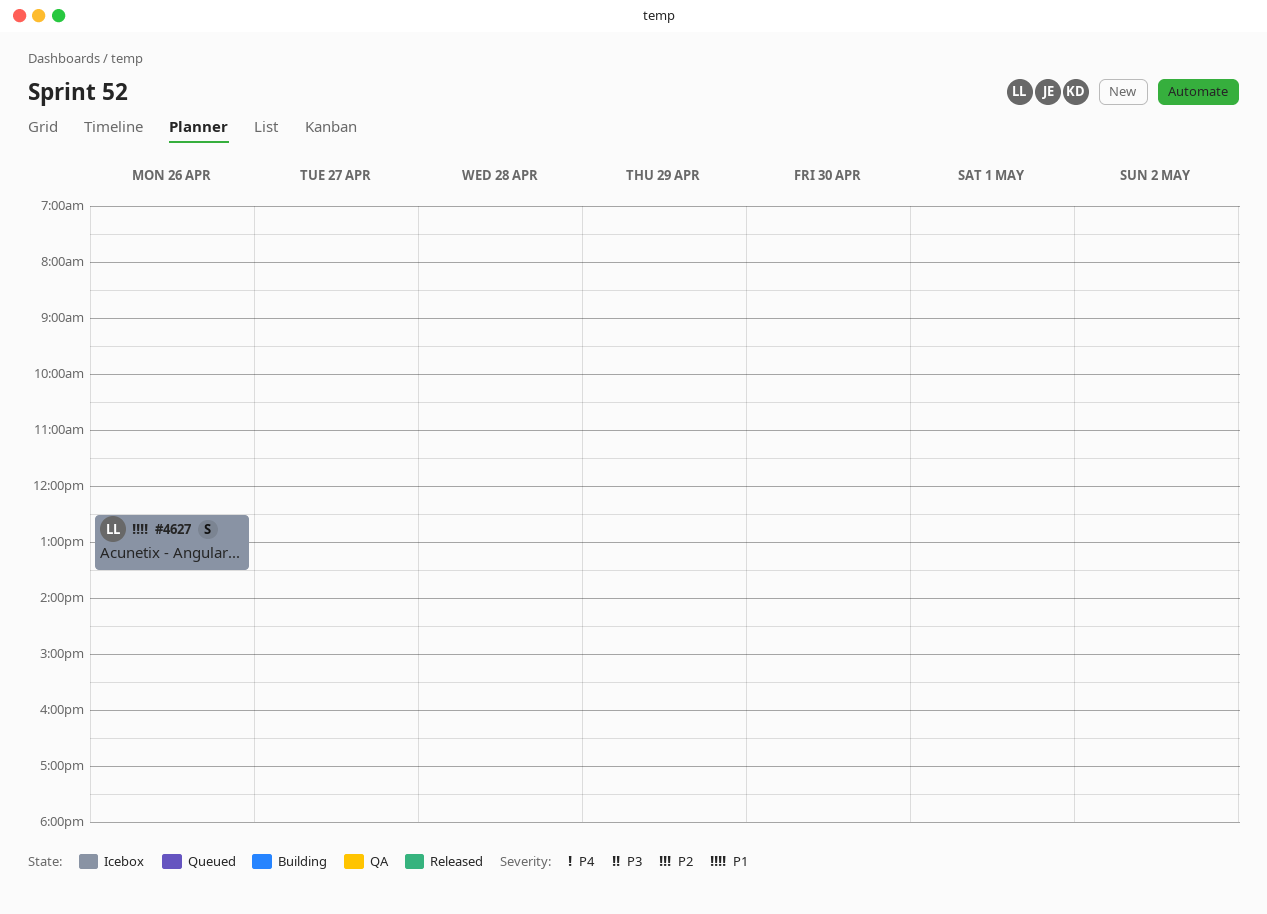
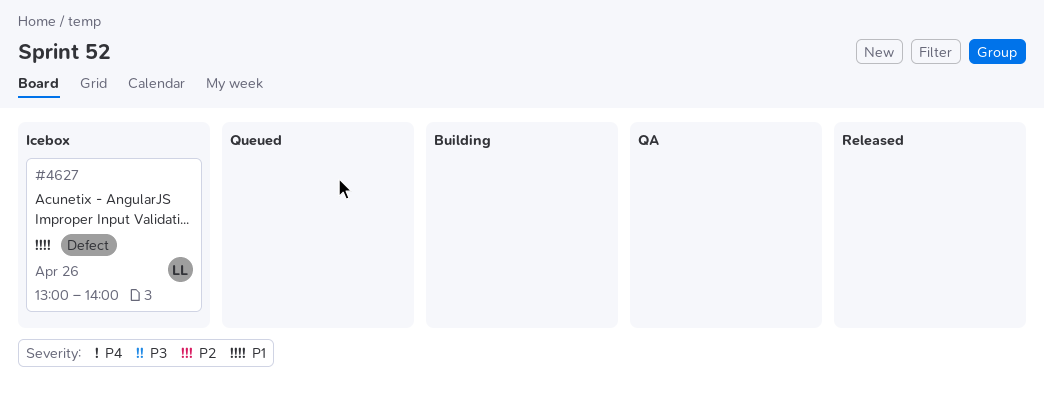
#4627, begins: 12:30 -> 13:00
#4627, ends: 13:30 -> 14:00

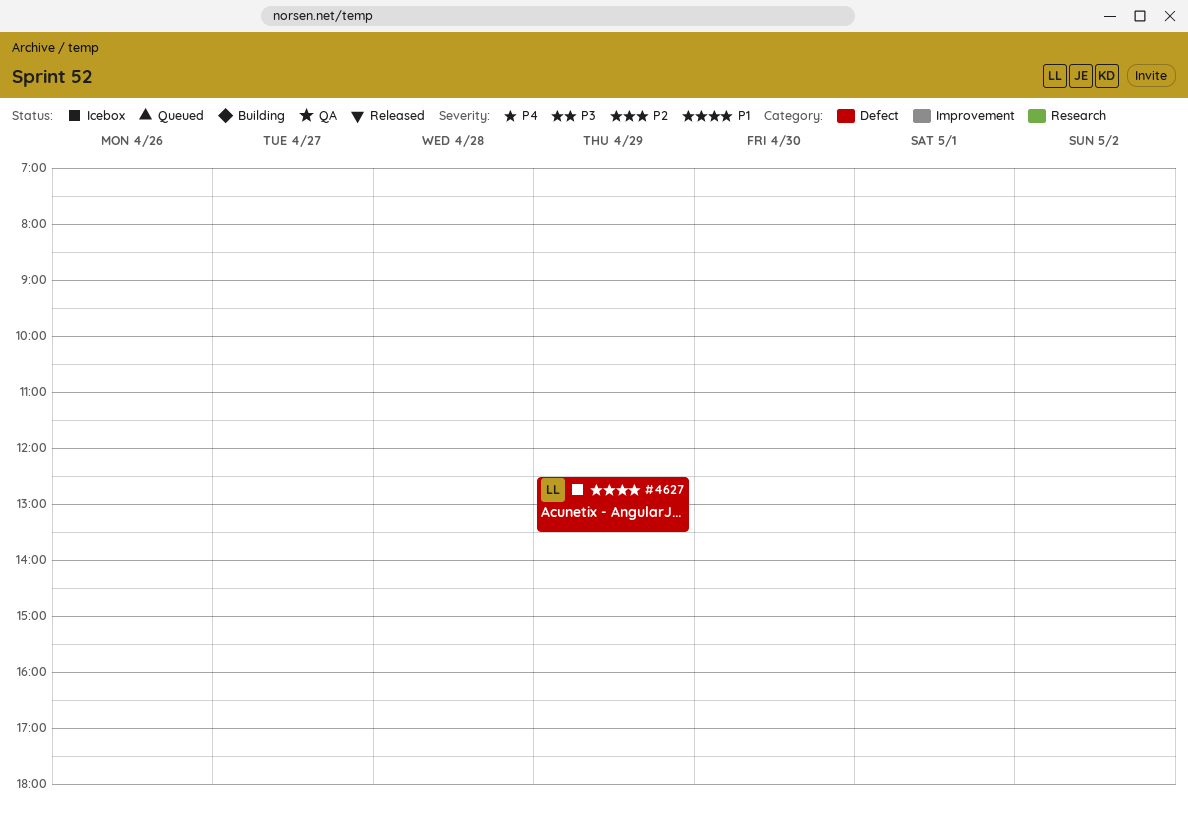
#4627, day: Apr 26 -> Apr 29
#4627, begins: 13:00 -> 12:30
#4627, ends: 14:00 -> 13:30

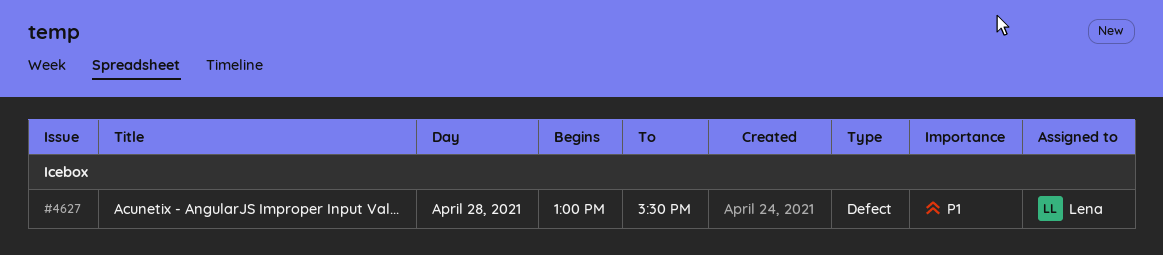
#4627, day: Apr 29 -> Apr 28
#4627, begins: 12:30 -> 13:00
#4627, ends: 13:30 -> 15:30

